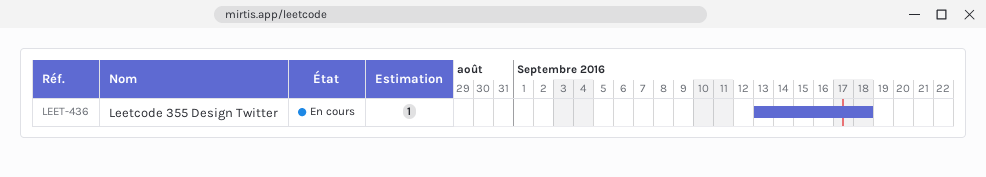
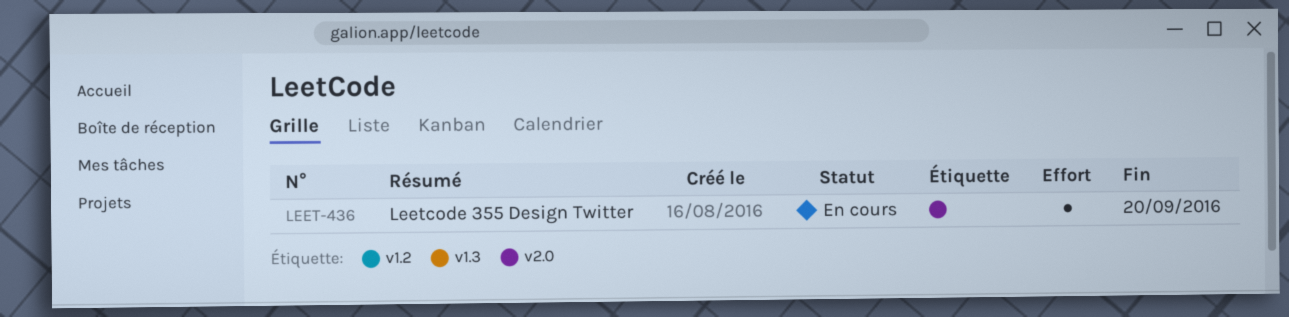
LEET-436, due: Sep 18 -> Sep 20

